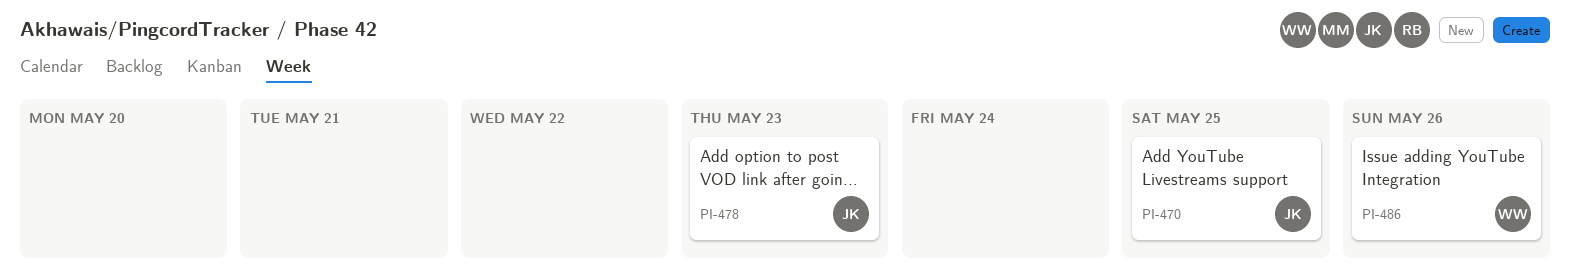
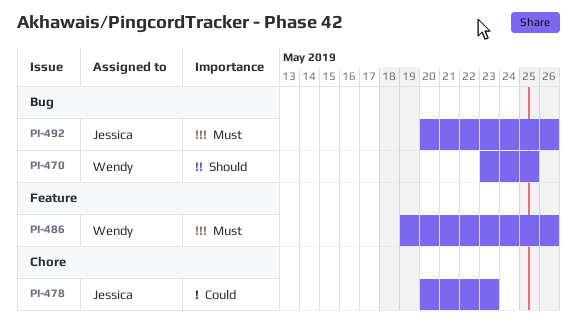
PI-470, owner: Jessica -> Wendy
PI-492: none -> present

